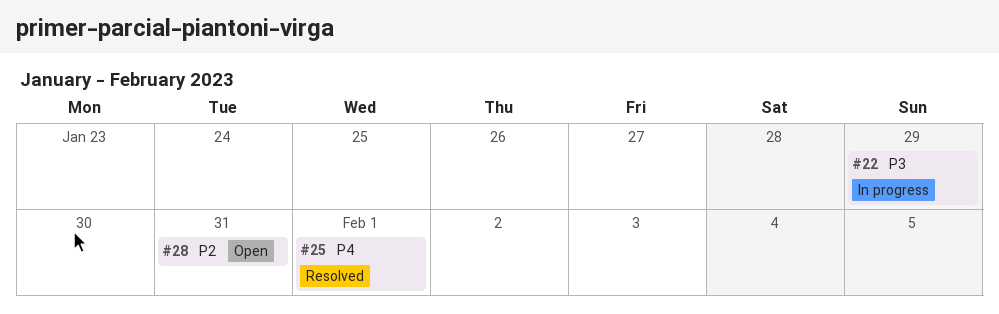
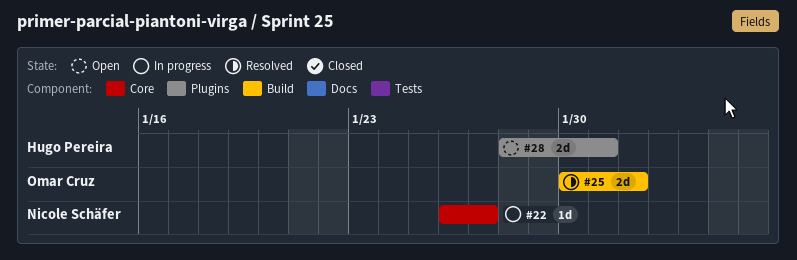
#22, due: Jan 29 -> Jan 27

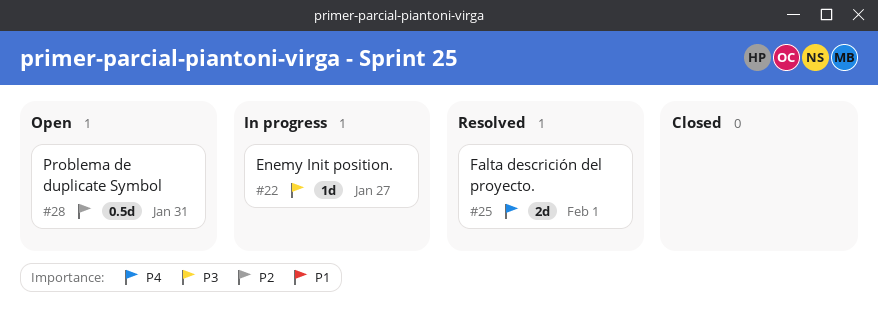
#28, estimate: 2d -> 0.5d

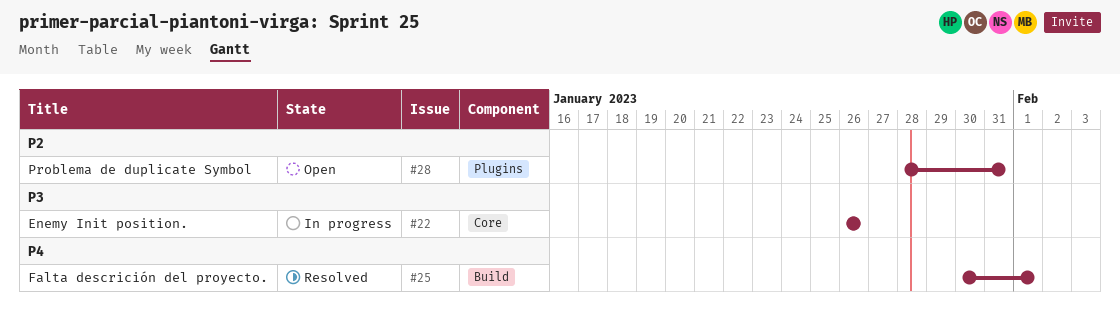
#22, due: Jan 27 -> Jan 26

